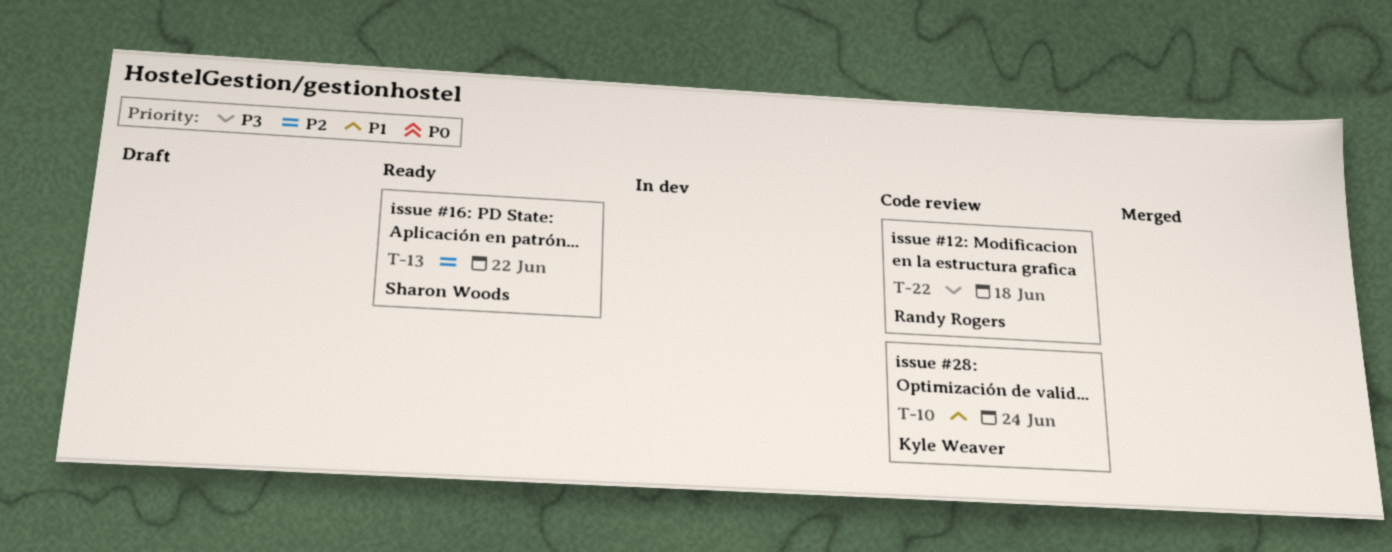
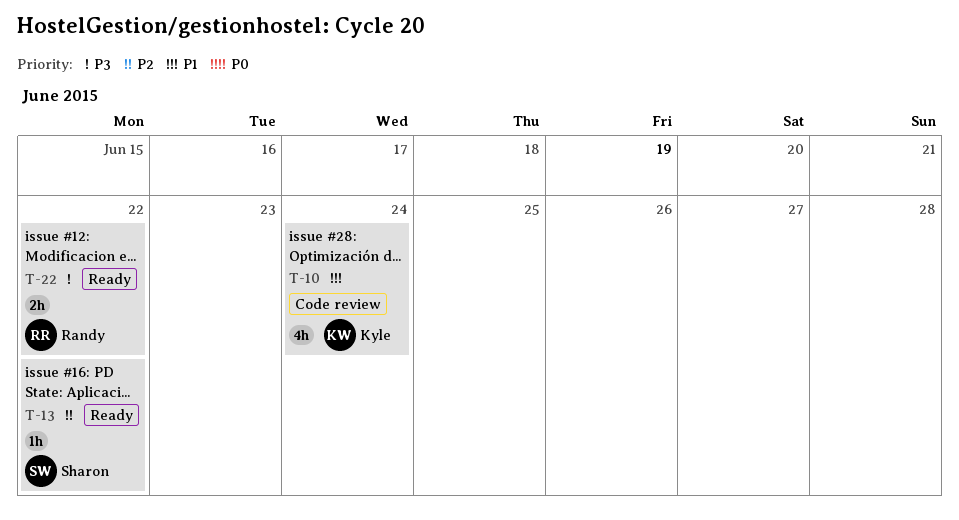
T-22, status: Code review -> Ready
T-22, due: Jun 18 -> Jun 22

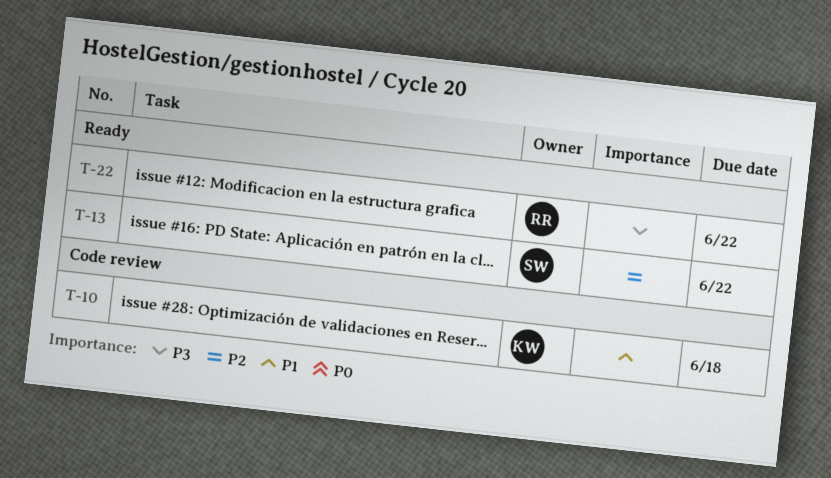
T-10, due: Jun 24 -> Jun 18

